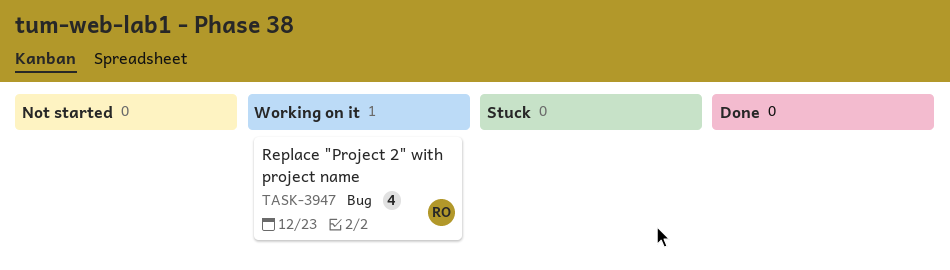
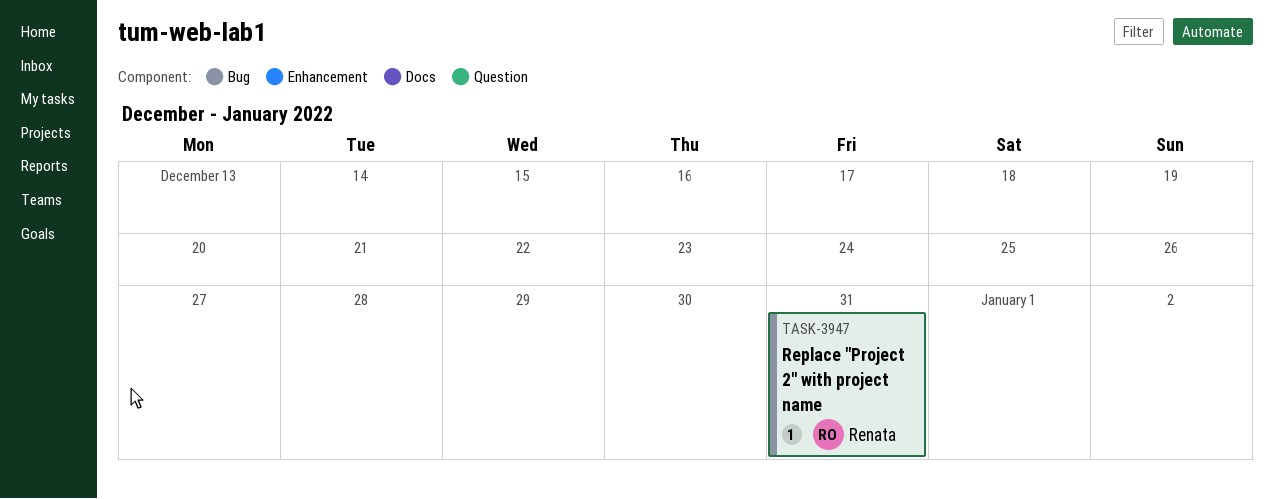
TASK-3947, estimate: 4 -> 1
TASK-3947, due: Dec 23 -> Dec 31

